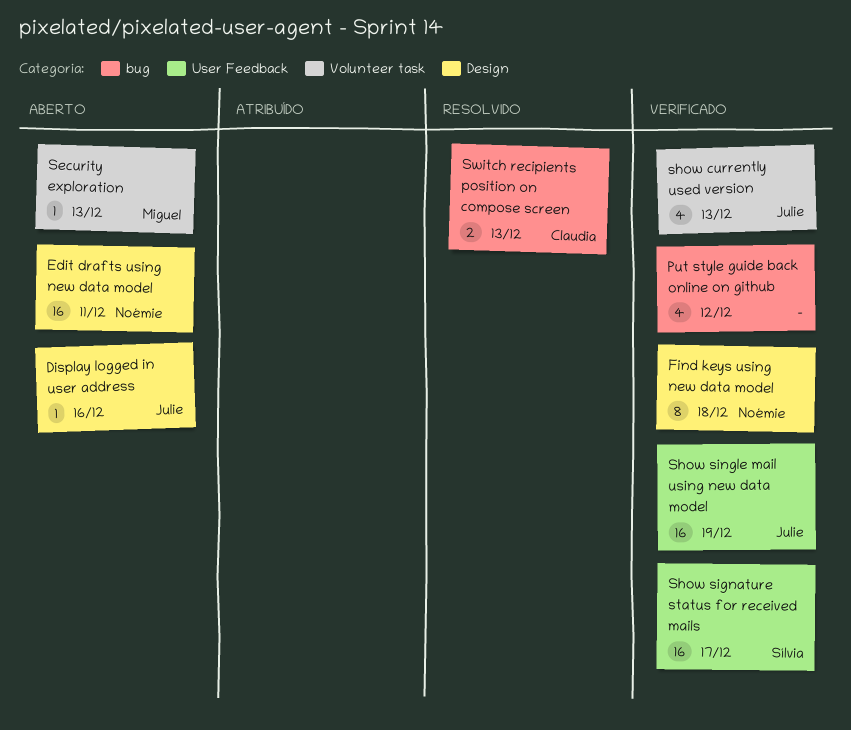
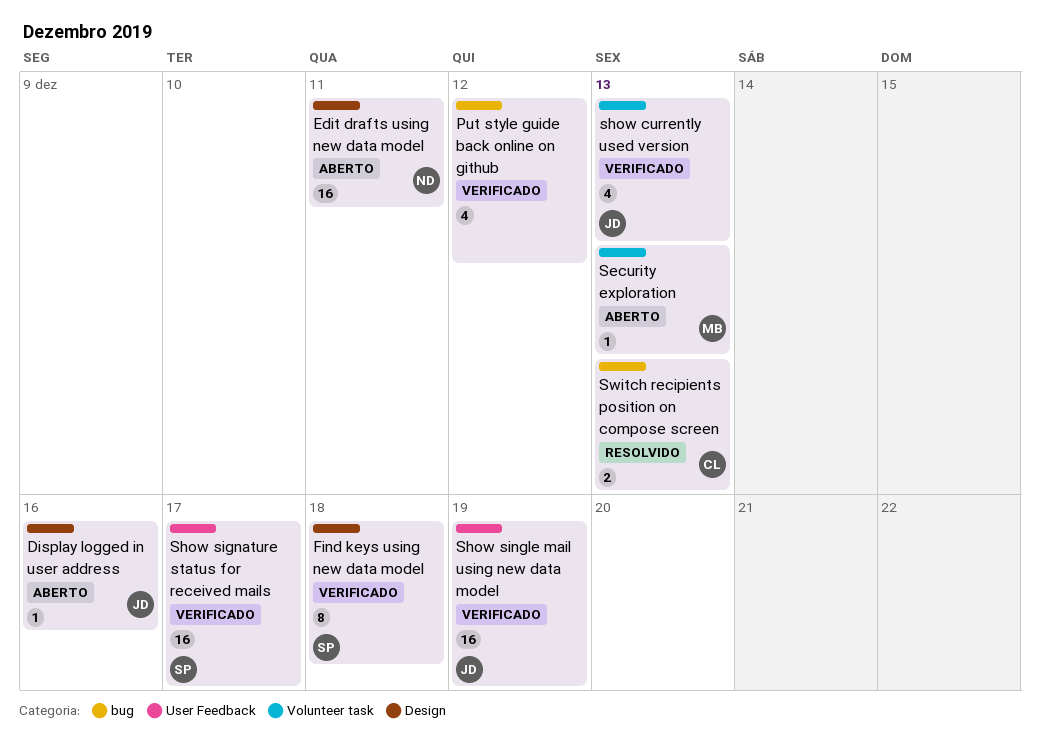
Find keys using new data model, owner: Noémie -> Sílvia

